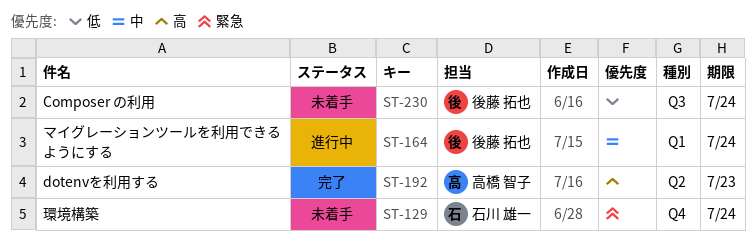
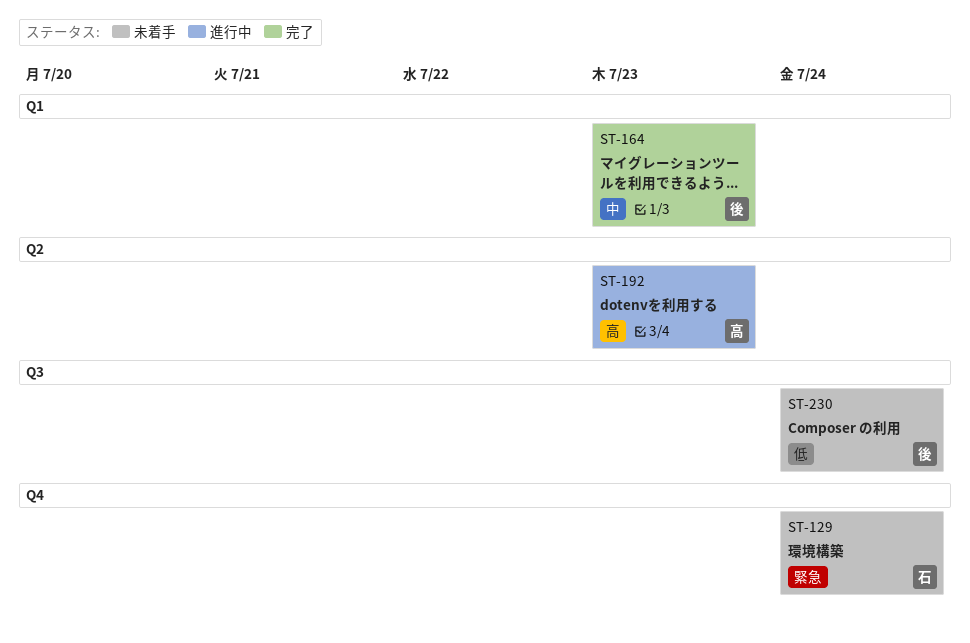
ST-164, status: 進行中 -> 完了
ST-164, due: Jul 24 -> Jul 23
ST-192, status: 完了 -> 進行中

